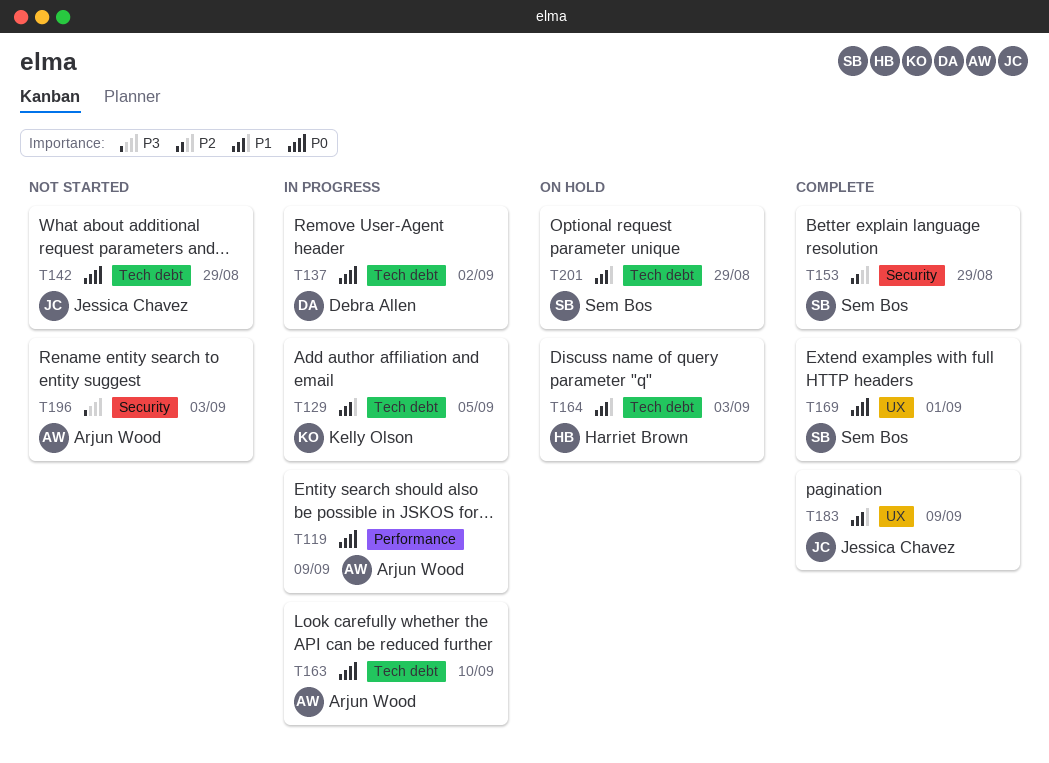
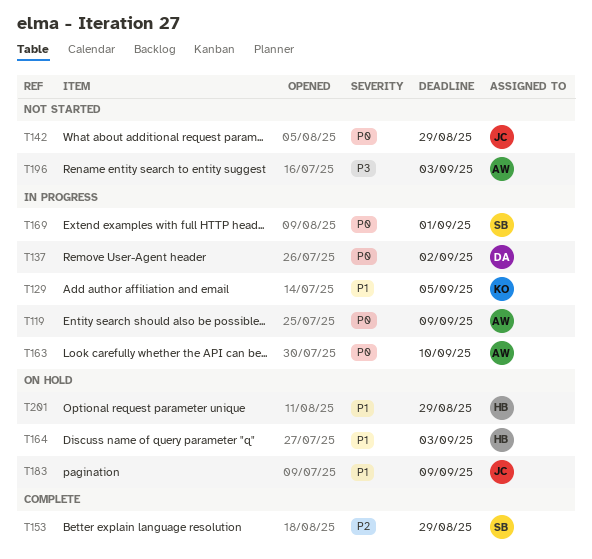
T169, status: Complete -> In progress
T183, status: Complete -> On hold
T201, owner: Sem Bos -> Harriet Brown

